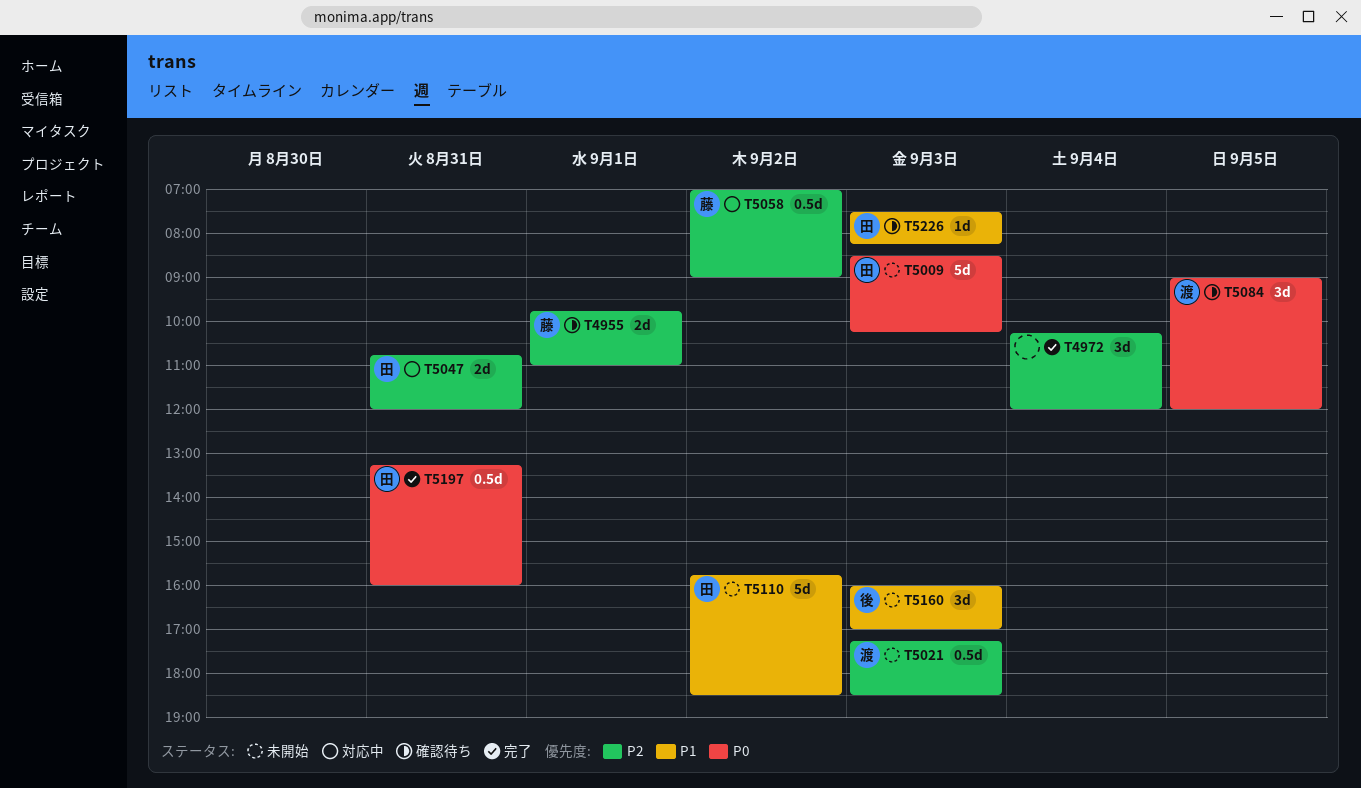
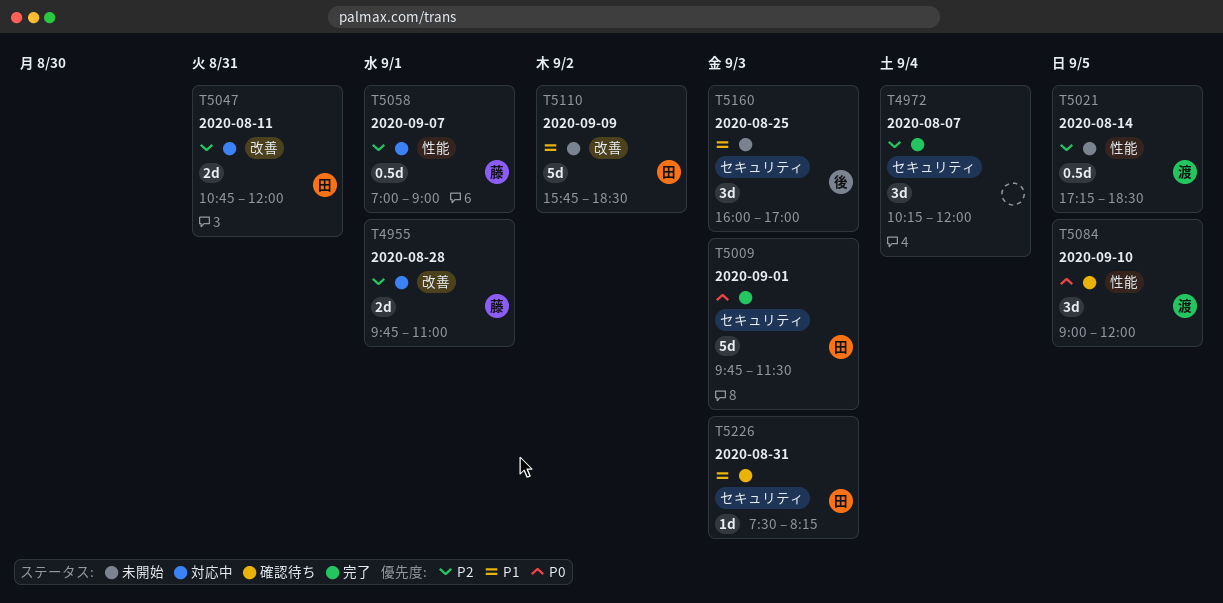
T4955, status: 確認待ち -> 対応中
T5009, status: 未開始 -> 完了
T5009, begins: 08:30 -> 09:45
T5009, ends: 10:15 -> 11:30
T5021, day: Sep 3 -> Sep 5
T5058, day: Sep 2 -> Sep 1
T5197: present -> none

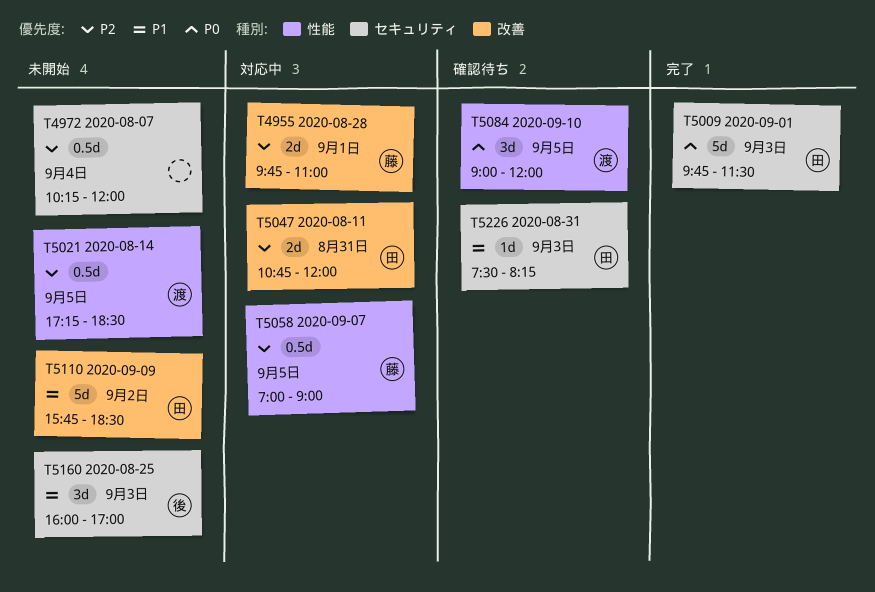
T4972, status: 完了 -> 未開始
T4972, estimate: 3d -> 0.5d
T5058, day: Sep 1 -> Sep 5

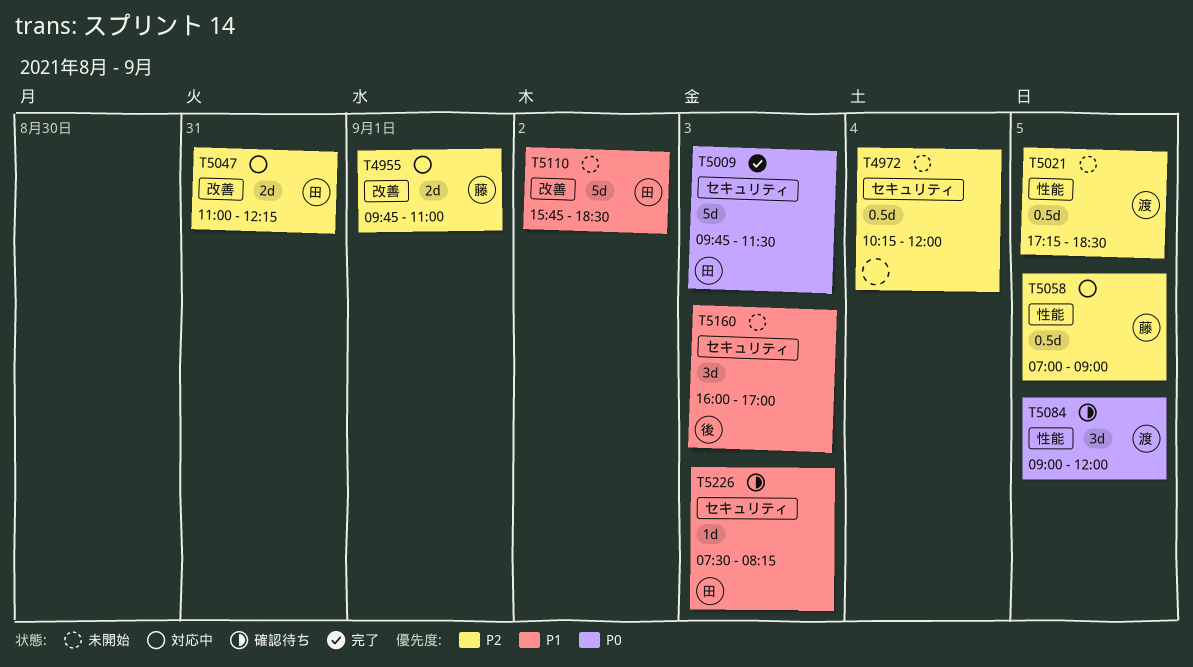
T5047, begins: 10:45 -> 11:00
T5047, ends: 12:00 -> 12:15

